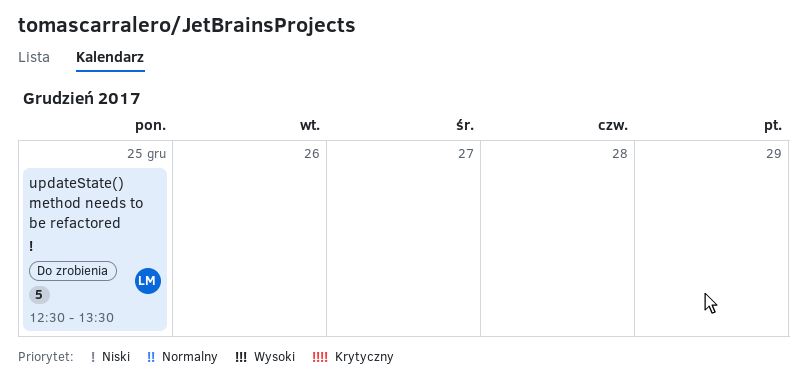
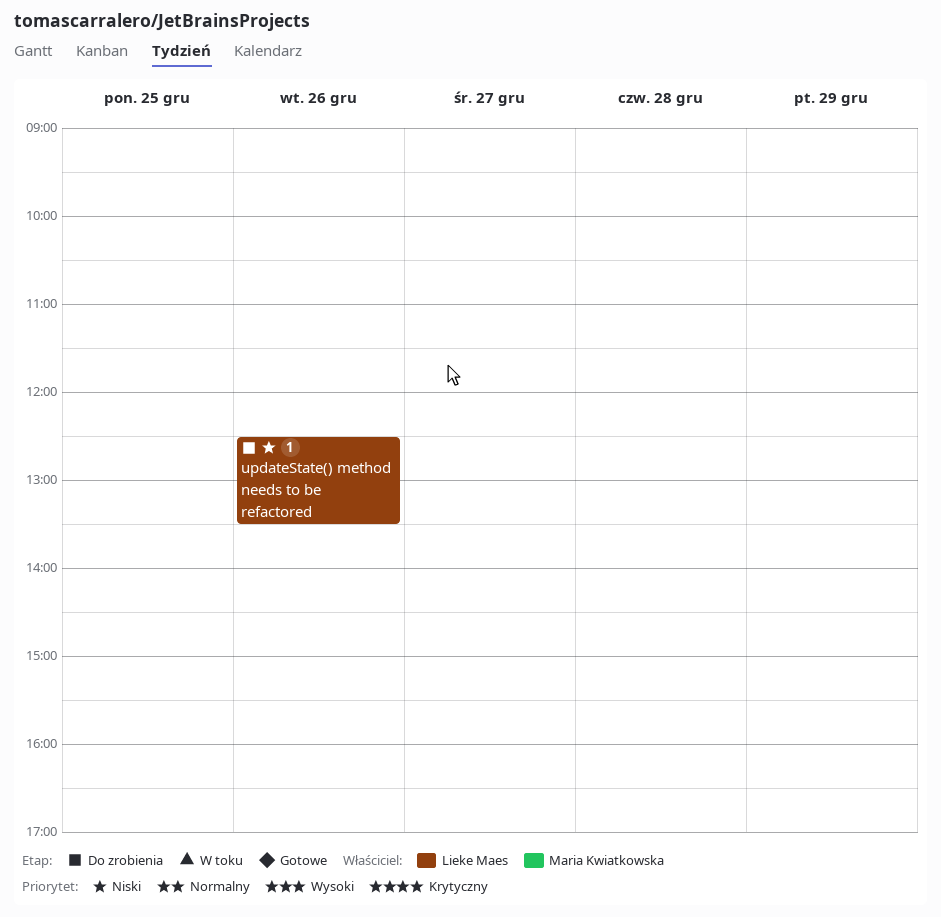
updateState() method needs to be refactored, estimate: 5 -> 1
updateState() method needs to be refactored, day: Dec 25 -> Dec 26

